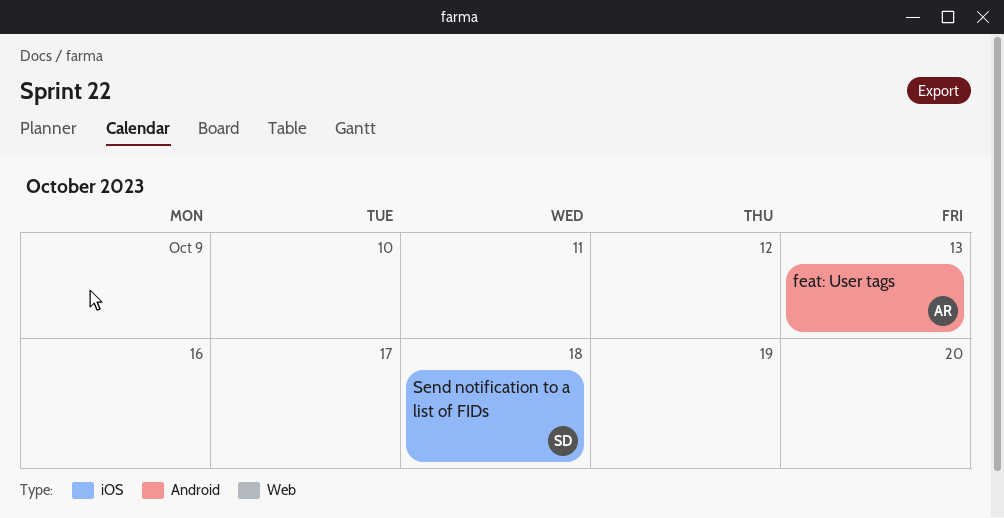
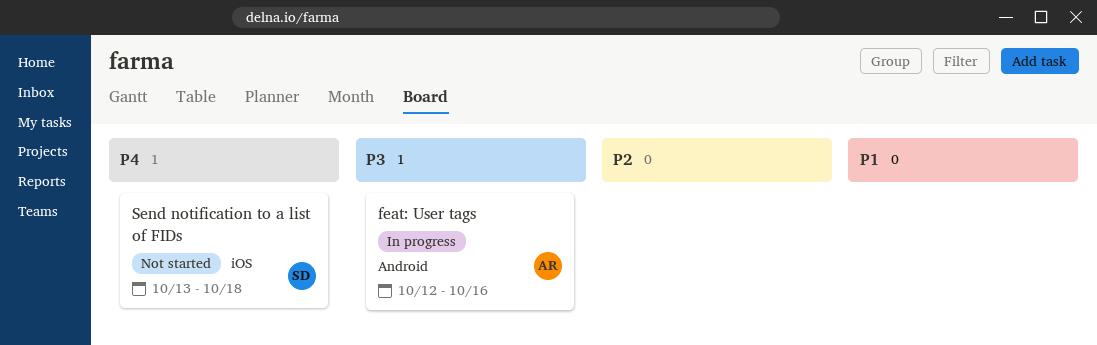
feat: User tags, due: Oct 13 -> Oct 16

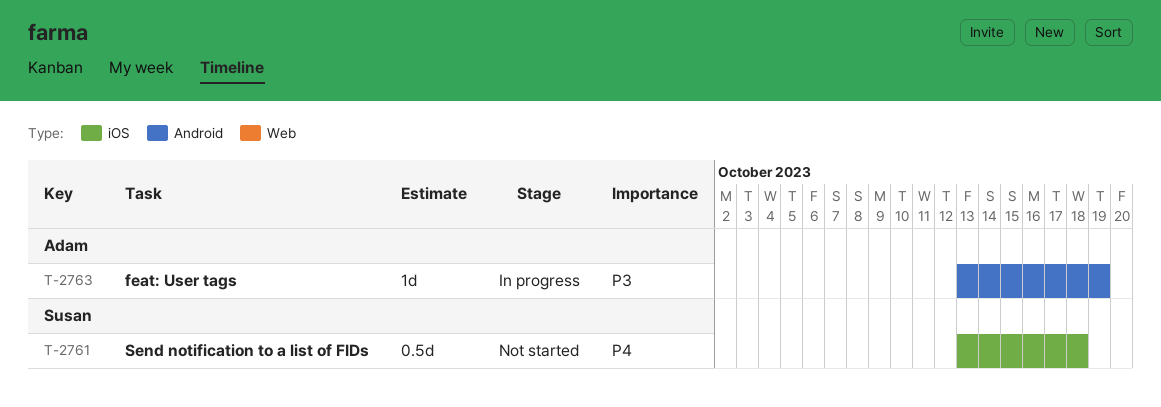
feat: User tags, start: Oct 12 -> Oct 13
feat: User tags, due: Oct 16 -> Oct 19

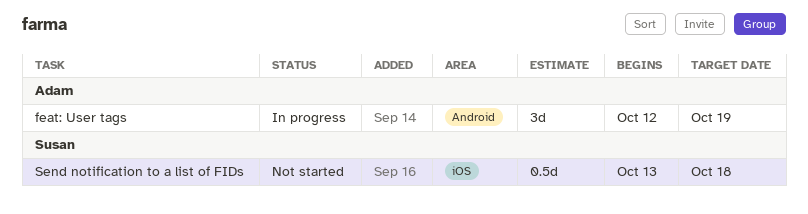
feat: User tags, estimate: 1d -> 3d
feat: User tags, start: Oct 13 -> Oct 12

